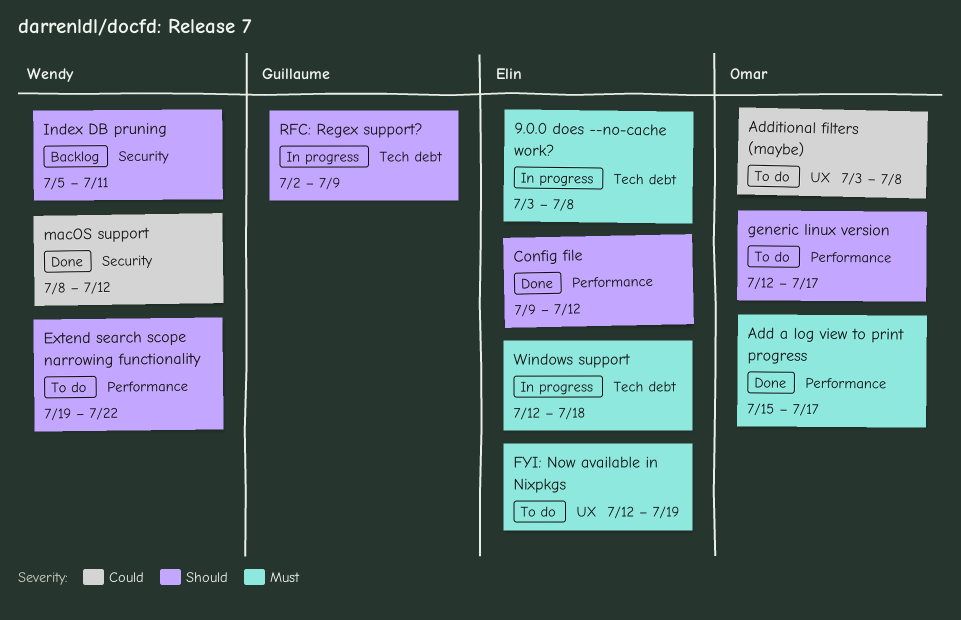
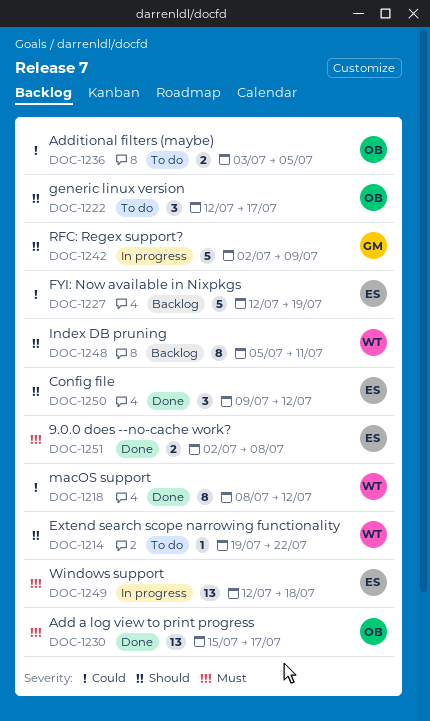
9.0.0 does --no-cache work?, status: In progress -> Done
9.0.0 does --no-cache work?, start: Jul 3 -> Jul 2
Additional filters (maybe), due: Jul 8 -> Jul 5
FYI: Now available in Nixpkgs, status: To do -> Backlog
FYI: Now available in Nixpkgs, priority: Must -> Could

